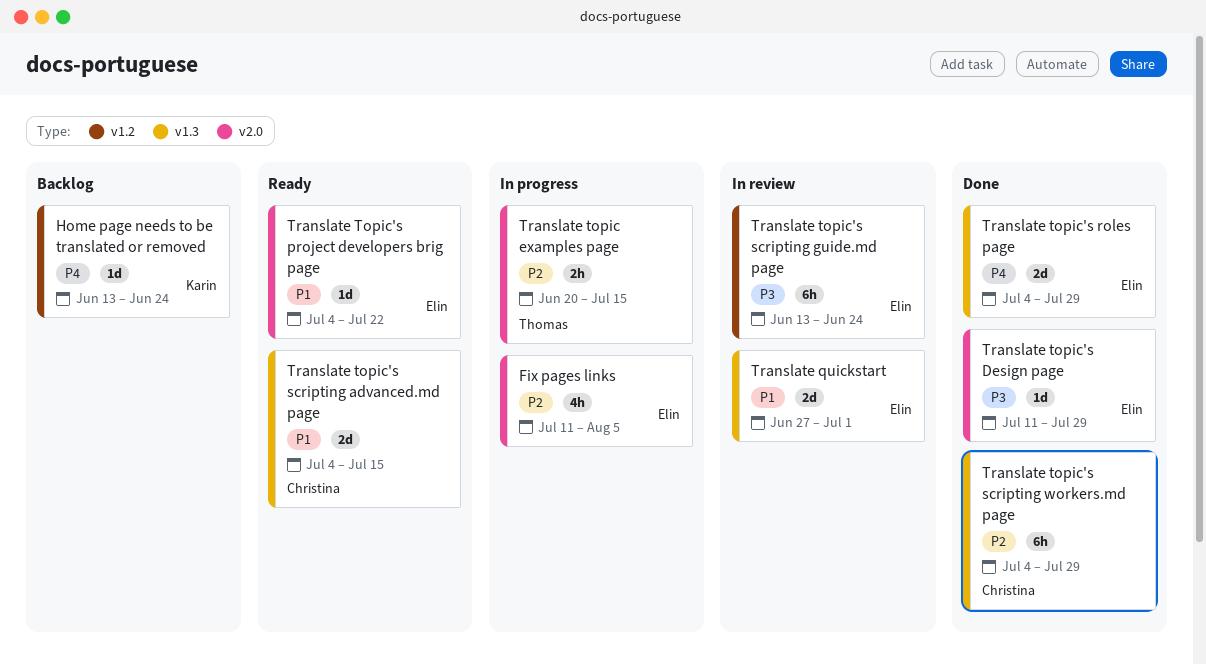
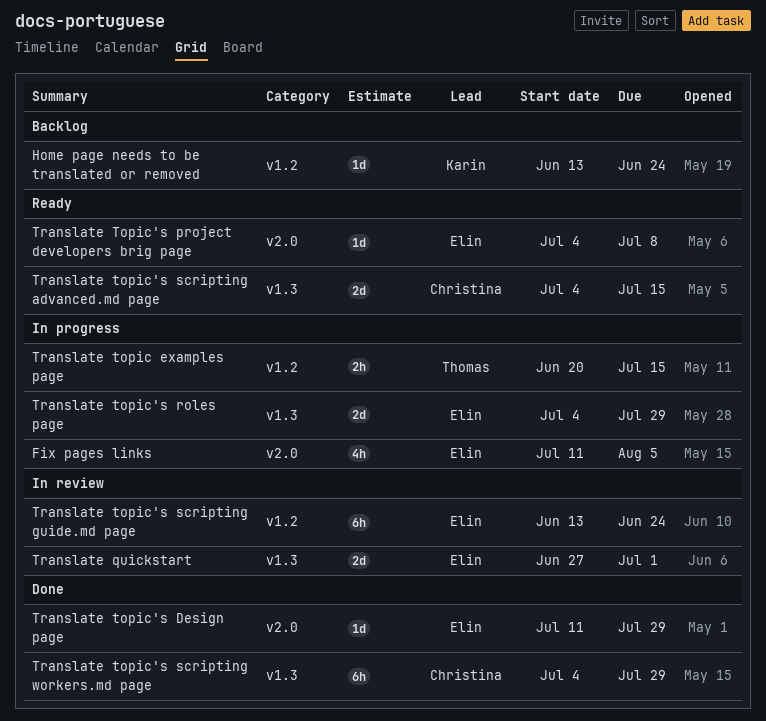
Translate topic examples page, label: v2.0 -> v1.2
Translate Topic's project developers brig page, due: Jul 22 -> Jul 8
Translate topic's roles page, status: Done -> In progress

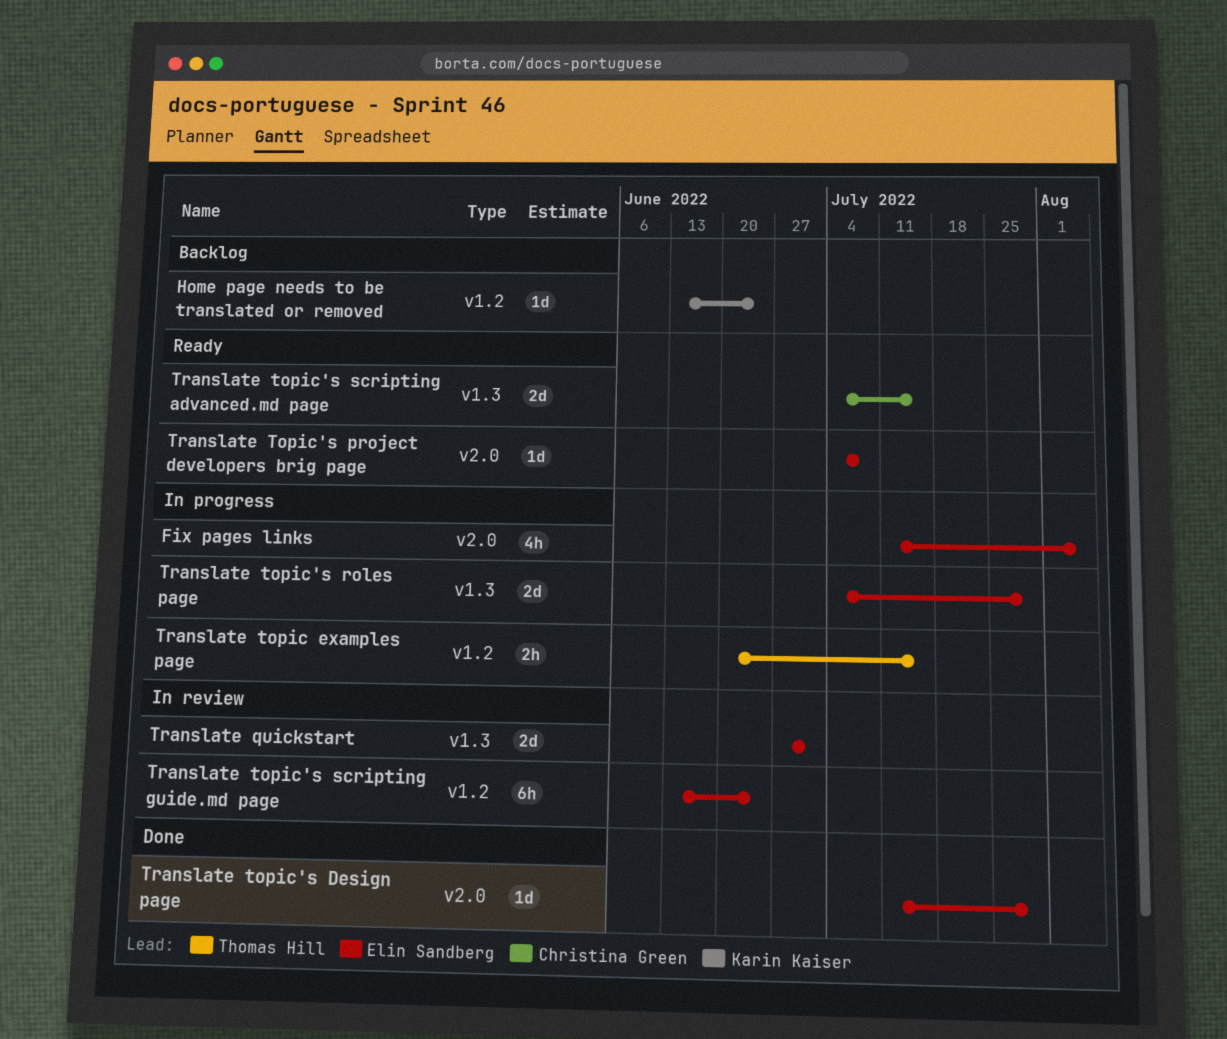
Translate topic's scripting workers.md page: present -> none

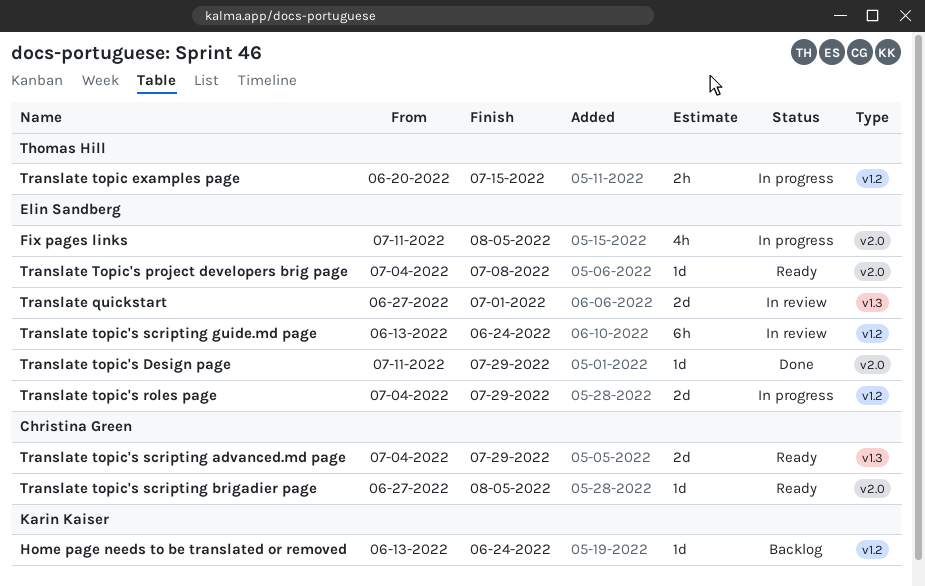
Translate topic's roles page, label: v1.3 -> v1.2
Translate topic's scripting advanced.md page, due: Jul 15 -> Jul 29
Translate topic's scripting brigadier page: none -> present

